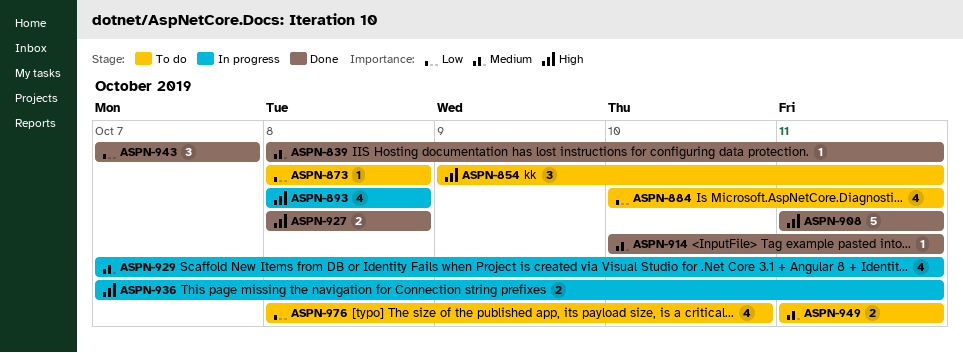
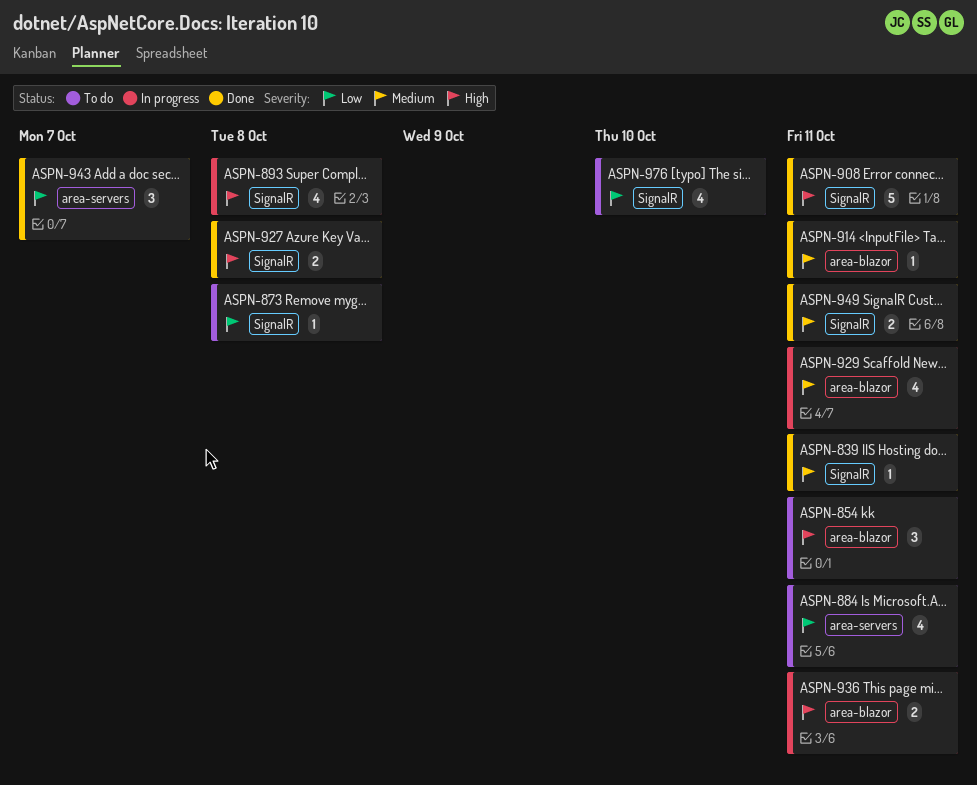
ASPN-949, status: To do -> Done

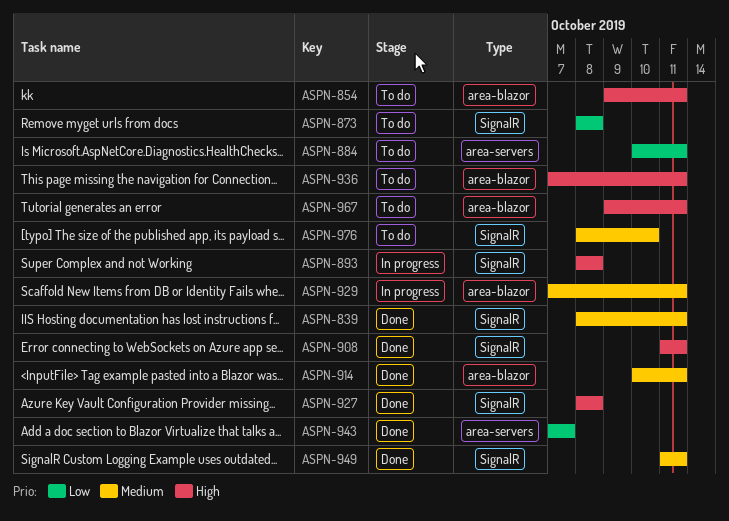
ASPN-936, status: In progress -> To do
ASPN-967: none -> present
ASPN-976, priority: Low -> Medium

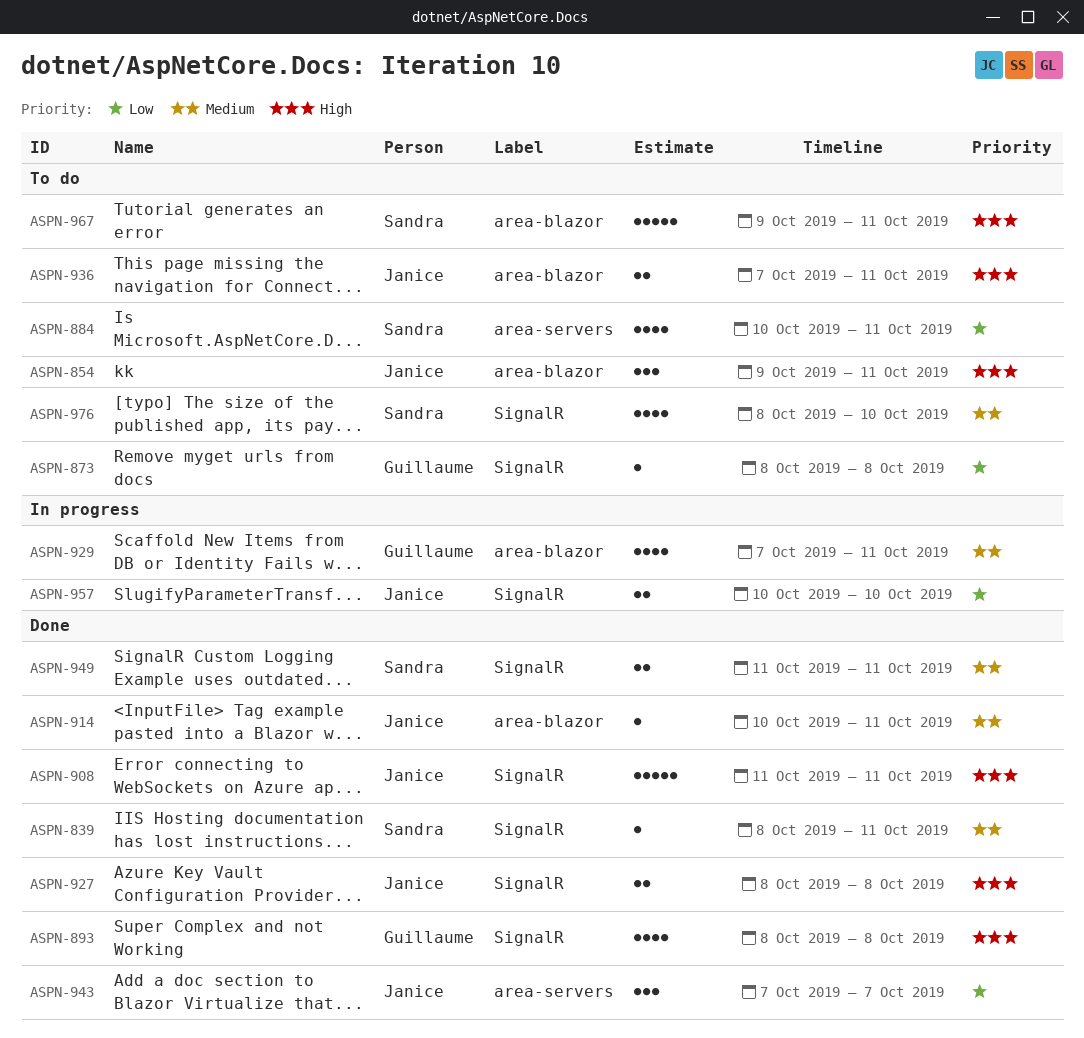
ASPN-893, status: In progress -> Done
ASPN-957: none -> present

